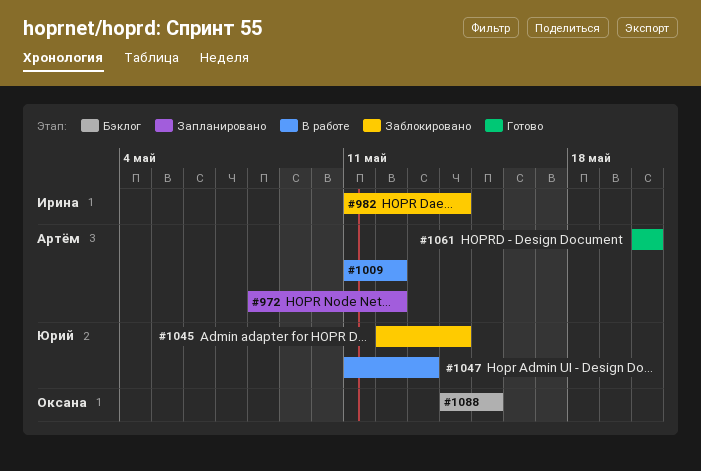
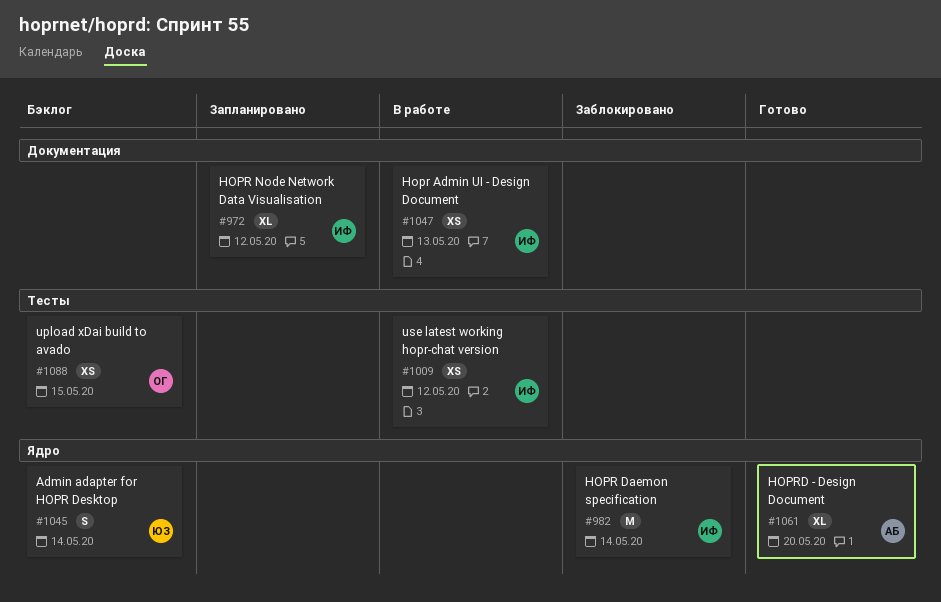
#972, owner: Артём -> Ирина
#1009, owner: Артём -> Ирина
#1045, status: Заблокировано -> Бэклог
#1047, owner: Юрий -> Ирина

